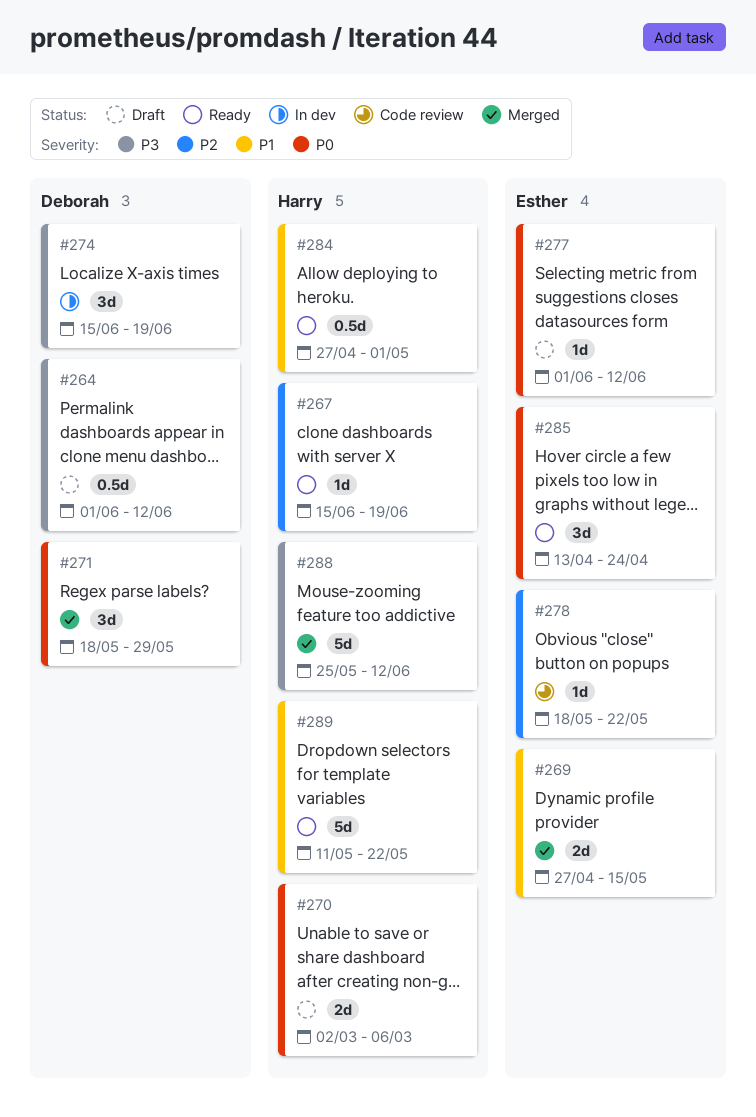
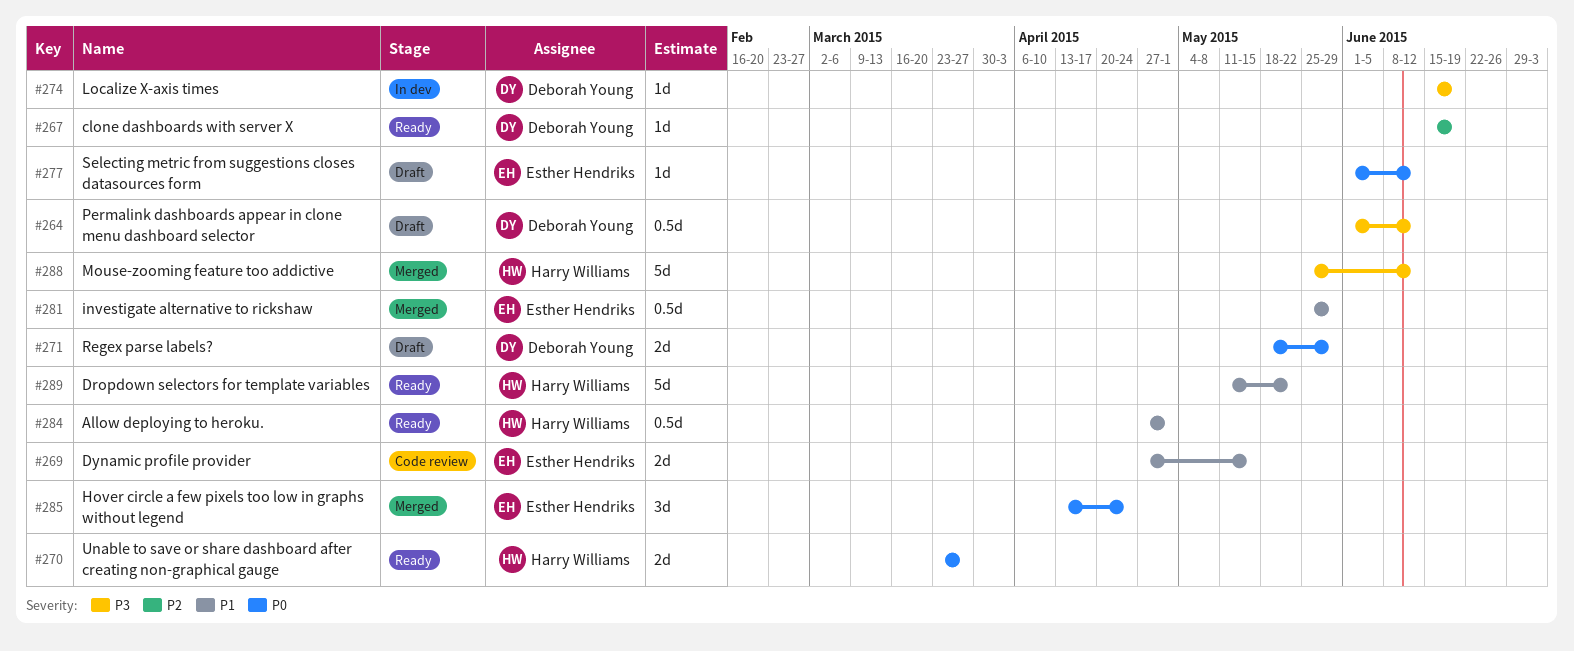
#267, owner: Harry Williams -> Deborah Young
#269, status: Merged -> Code review
#270, status: Draft -> Ready
#270, start: Mar 2 -> Mar 23
#270, due: Mar 6 -> Mar 27
#271, status: Merged -> Draft
#271, estimate: 3d -> 2d
#274, estimate: 3d -> 1d
#278: present -> none
#281: none -> present
#285, status: Ready -> Merged

